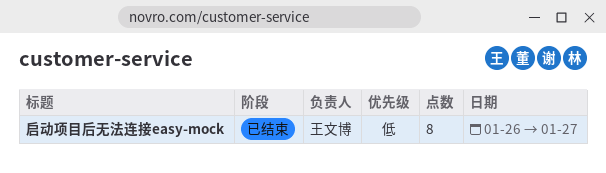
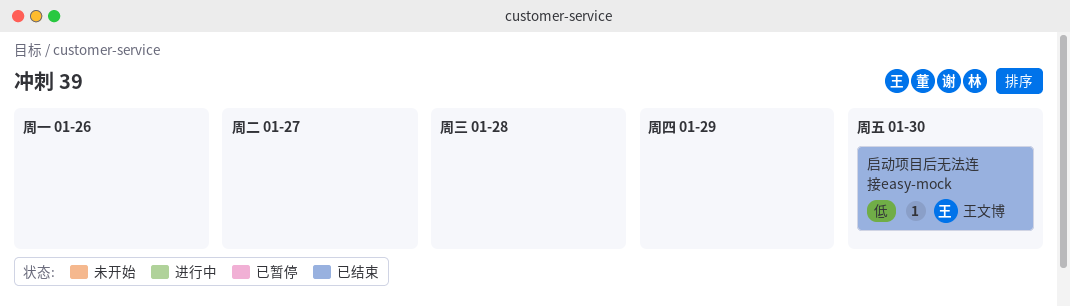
启动项目后无法连接easy-mock, estimate: 8 -> 1
启动项目后无法连接easy-mock, due: Jan 27 -> Jan 30

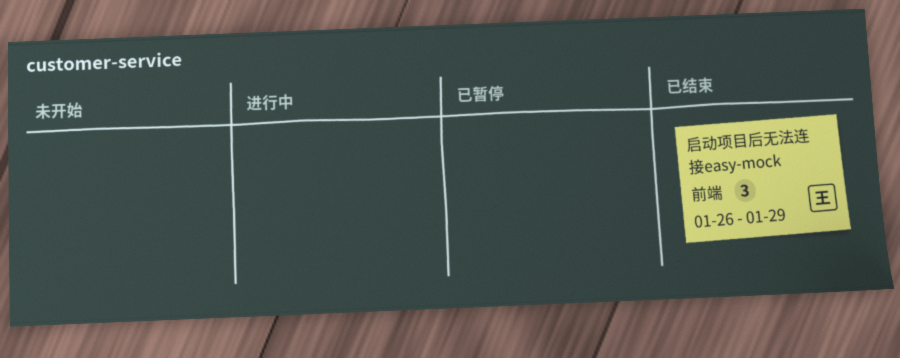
启动项目后无法连接easy-mock, estimate: 1 -> 3
启动项目后无法连接easy-mock, due: Jan 30 -> Jan 29

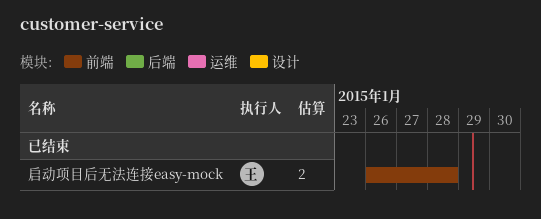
启动项目后无法连接easy-mock, estimate: 3 -> 2
启动项目后无法连接easy-mock, due: Jan 29 -> Jan 28

